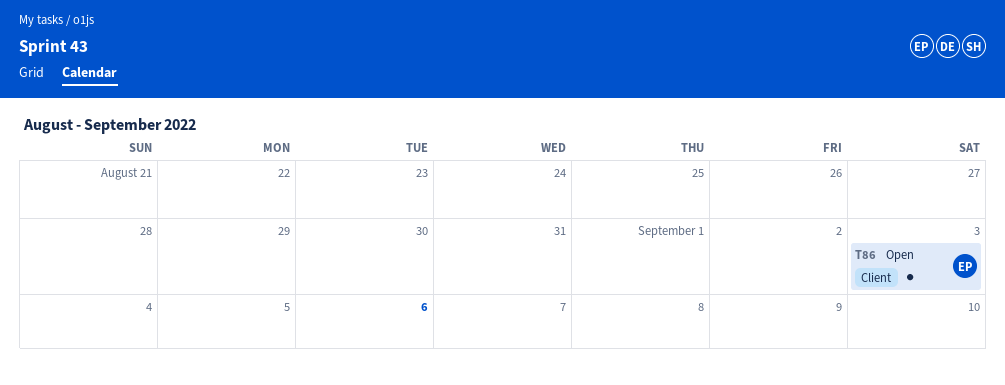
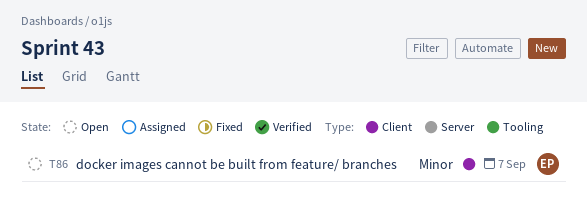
T86, due: Sep 3 -> Sep 7

